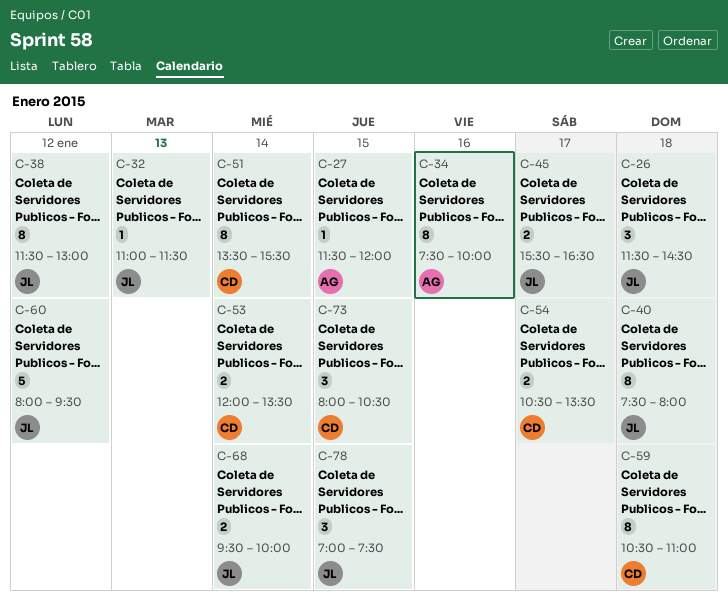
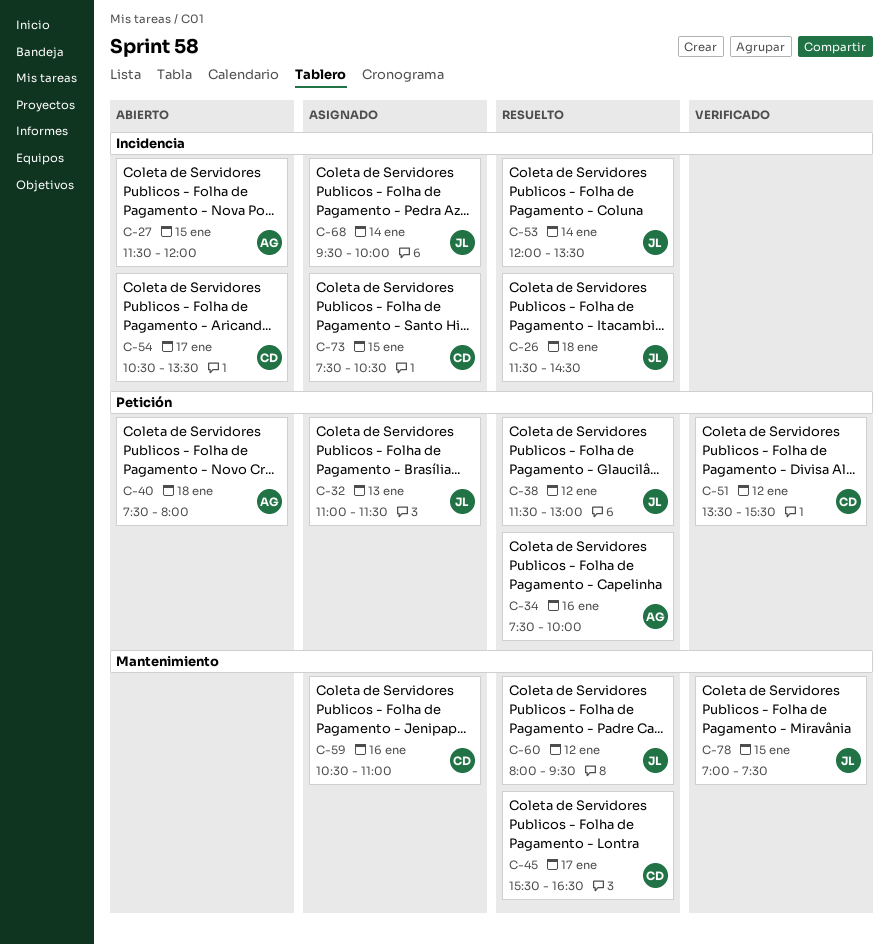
C-40, owner: JL -> AG
C-45, owner: JL -> CD
C-51, day: Jan 14 -> Jan 12
C-53, owner: CD -> JL
C-59, day: Jan 18 -> Jan 16
C-73, begins: 08:00 -> 07:30

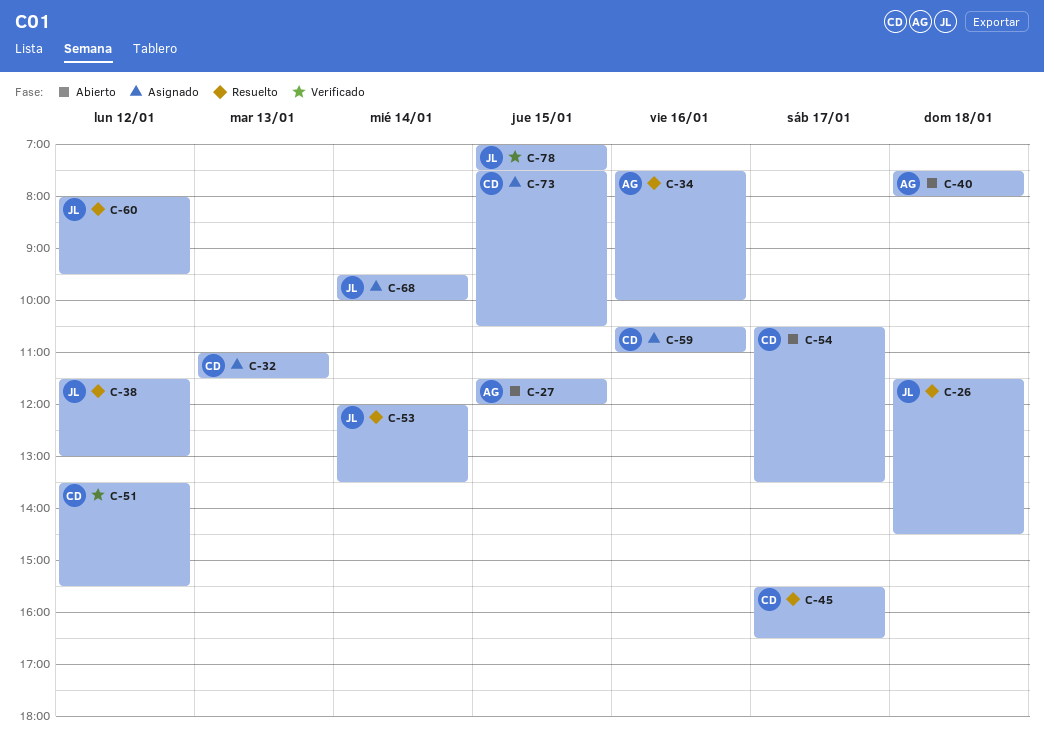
C-32, owner: JL -> CD

